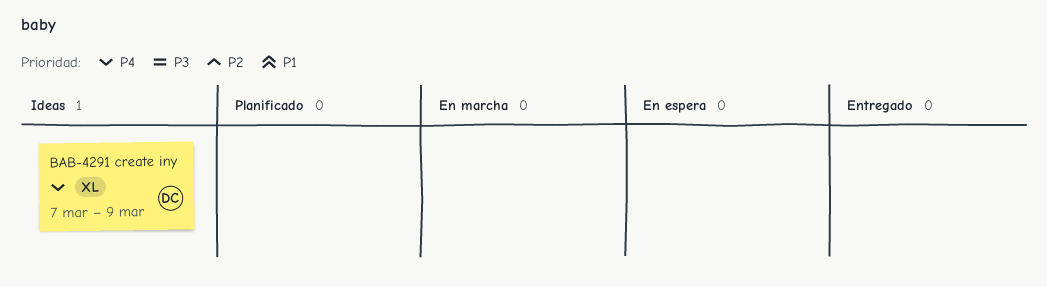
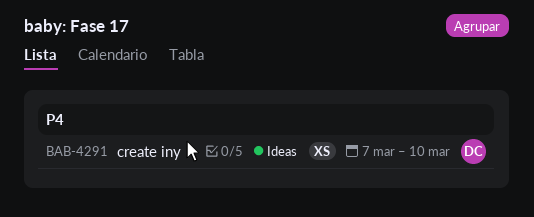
BAB-4291, estimate: XL -> XS
BAB-4291, due: Mar 9 -> Mar 10

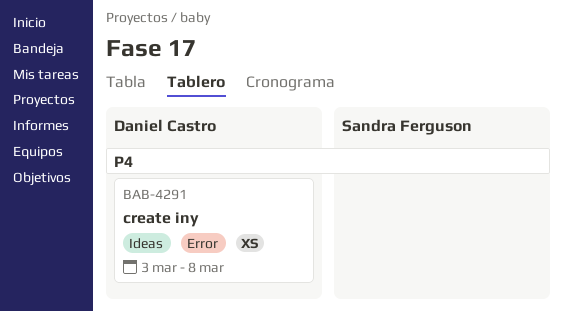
BAB-4291, start: Mar 7 -> Mar 3
BAB-4291, due: Mar 10 -> Mar 8

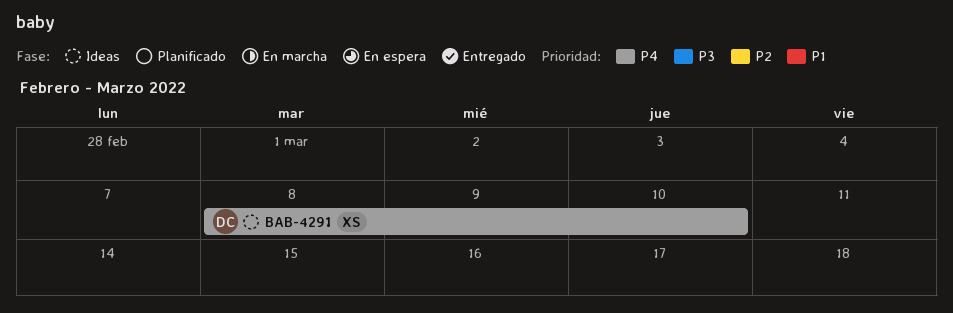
BAB-4291, start: Mar 3 -> Mar 8
BAB-4291, due: Mar 8 -> Mar 10

